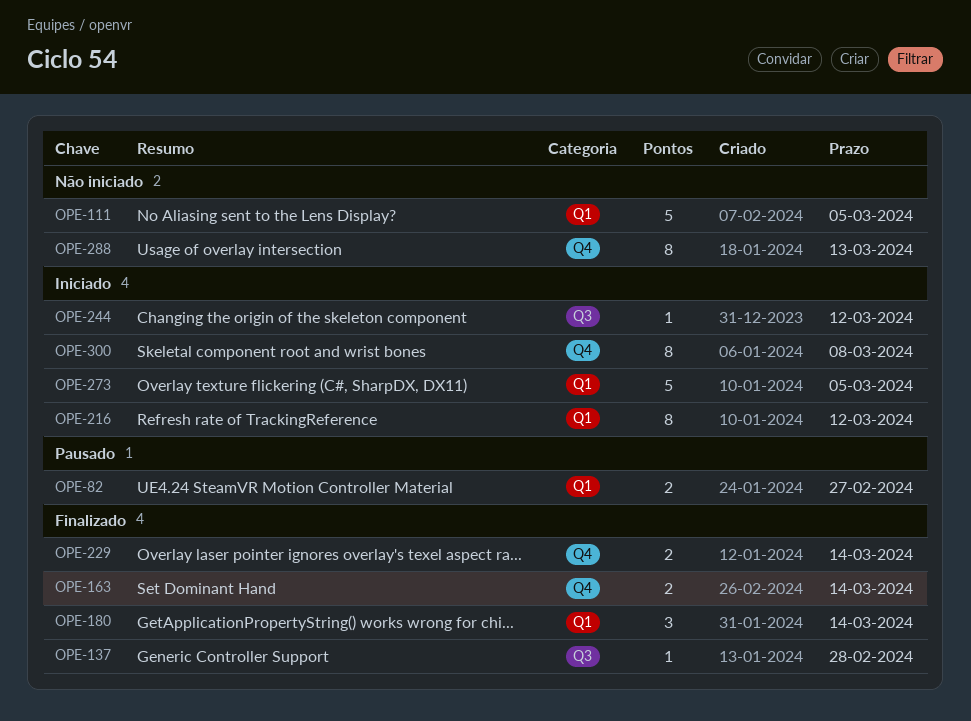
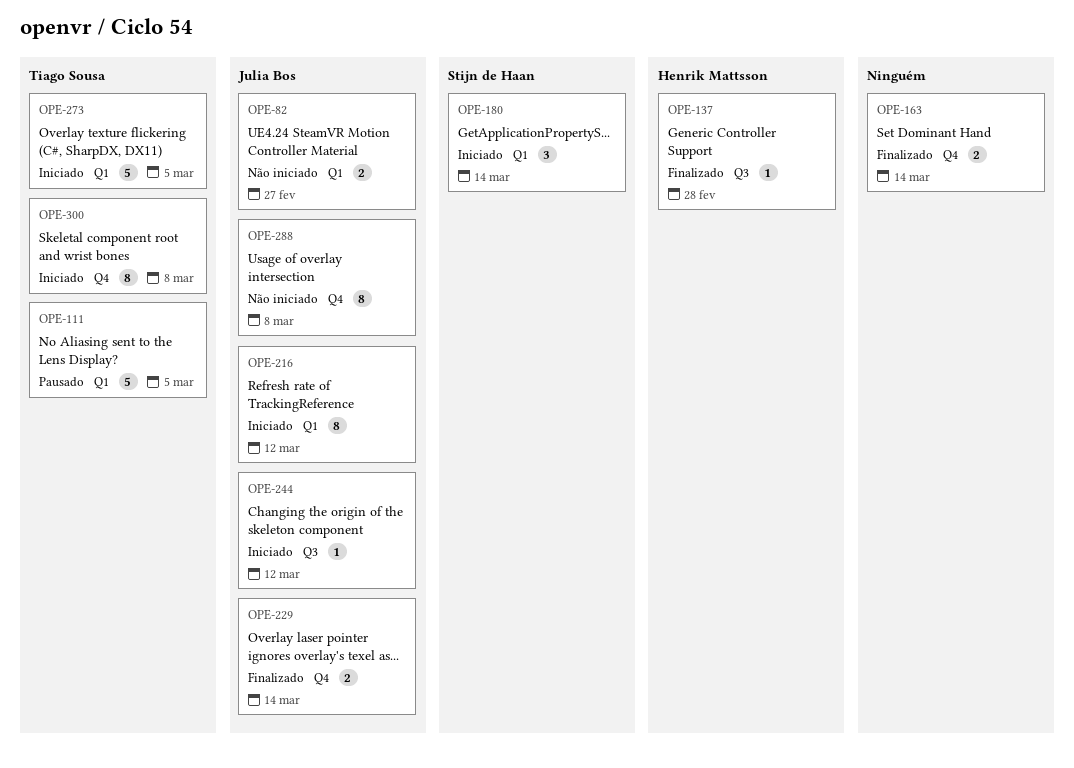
OPE-82, status: Pausado -> Não iniciado
OPE-111, status: Não iniciado -> Pausado
OPE-180, status: Finalizado -> Iniciado
OPE-288, due: Mar 13 -> Mar 8

